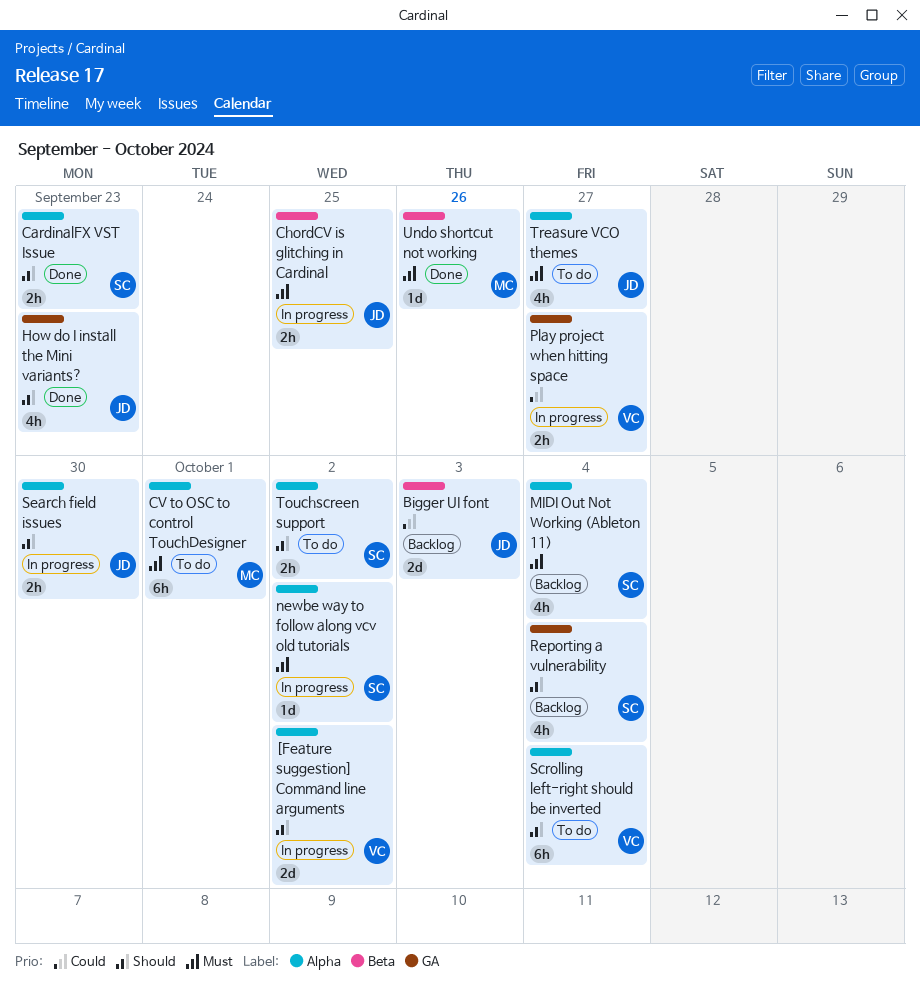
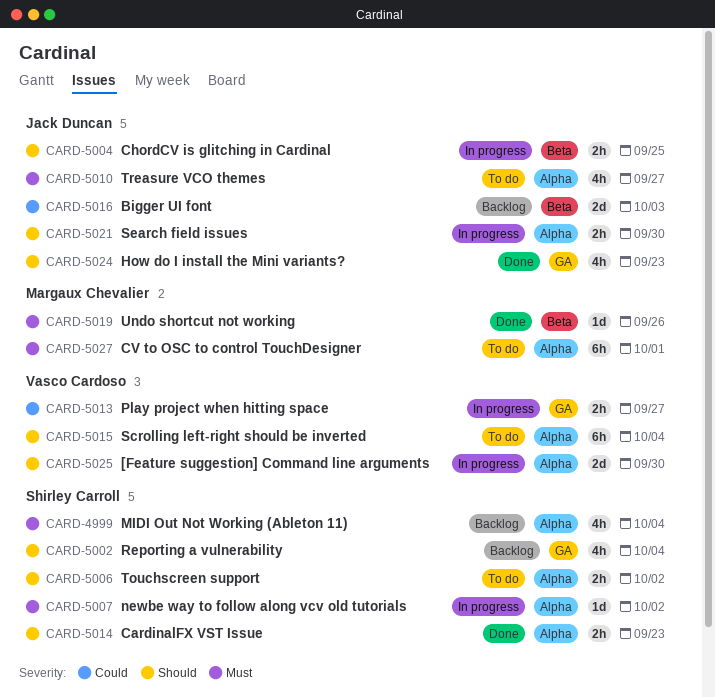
[Feature suggestion] Command line arguments, due: Oct 2 -> Sep 30
ChordCV is glitching in Cardinal, priority: Must -> Should

